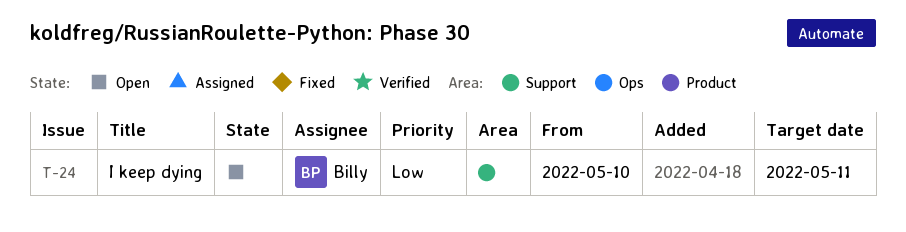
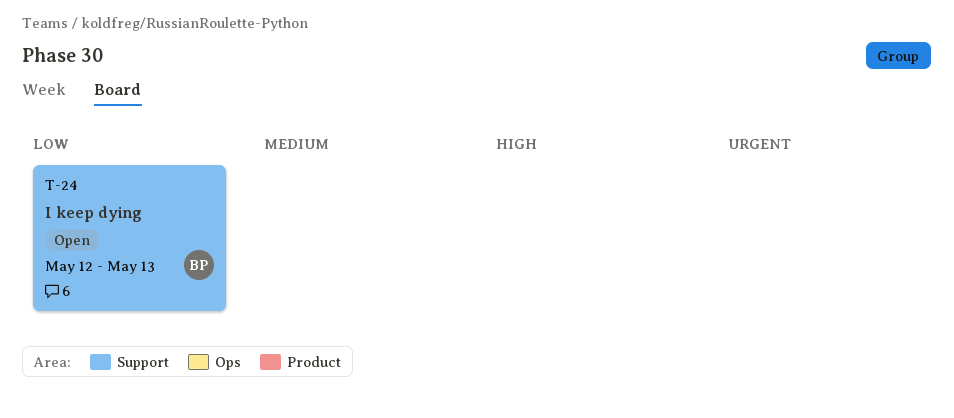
T-24, start: May 10 -> May 12
T-24, due: May 11 -> May 13

